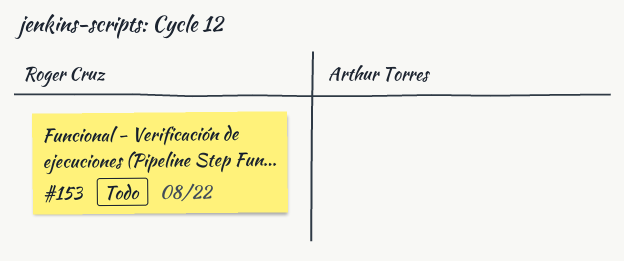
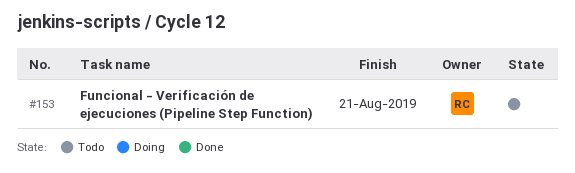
#153, due: Aug 22 -> Aug 21

